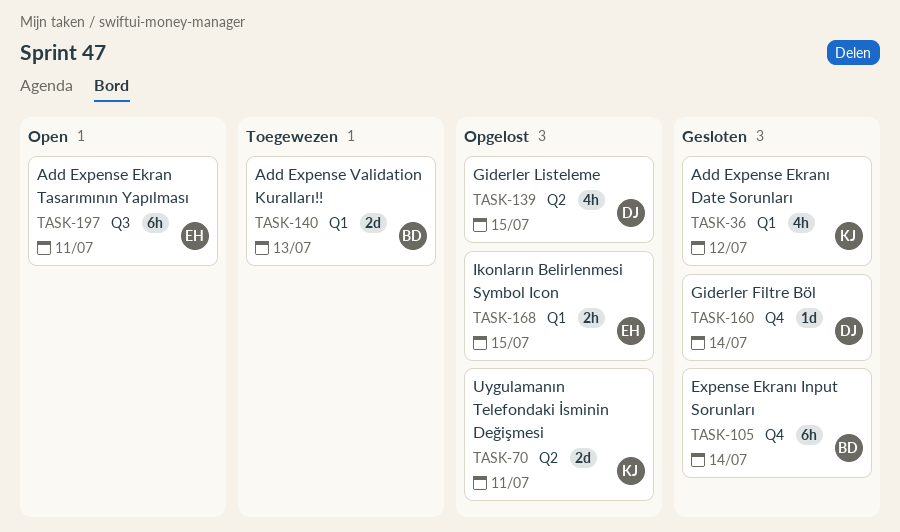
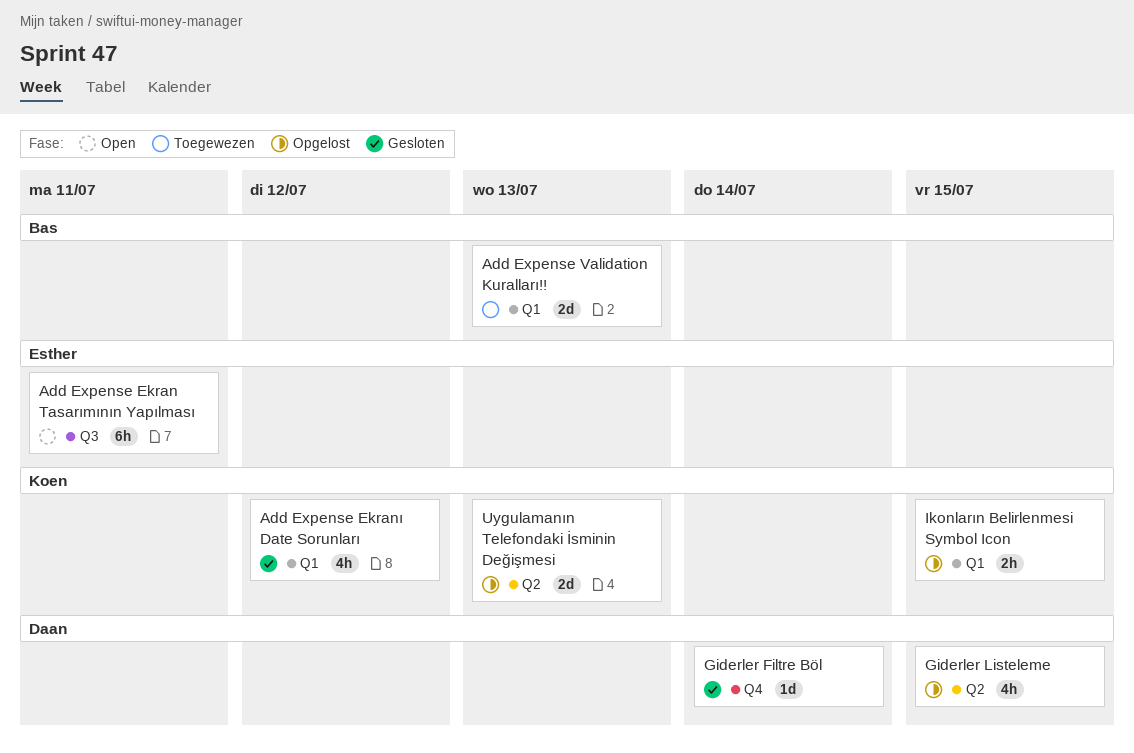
Expense Ekranı Input Sorunları: present -> none
Ikonların Belirlenmesi Symbol Icon, owner: Esther -> Koen
Uygulamanın Telefondaki İsminin Değişmesi, due: Jul 11 -> Jul 13

